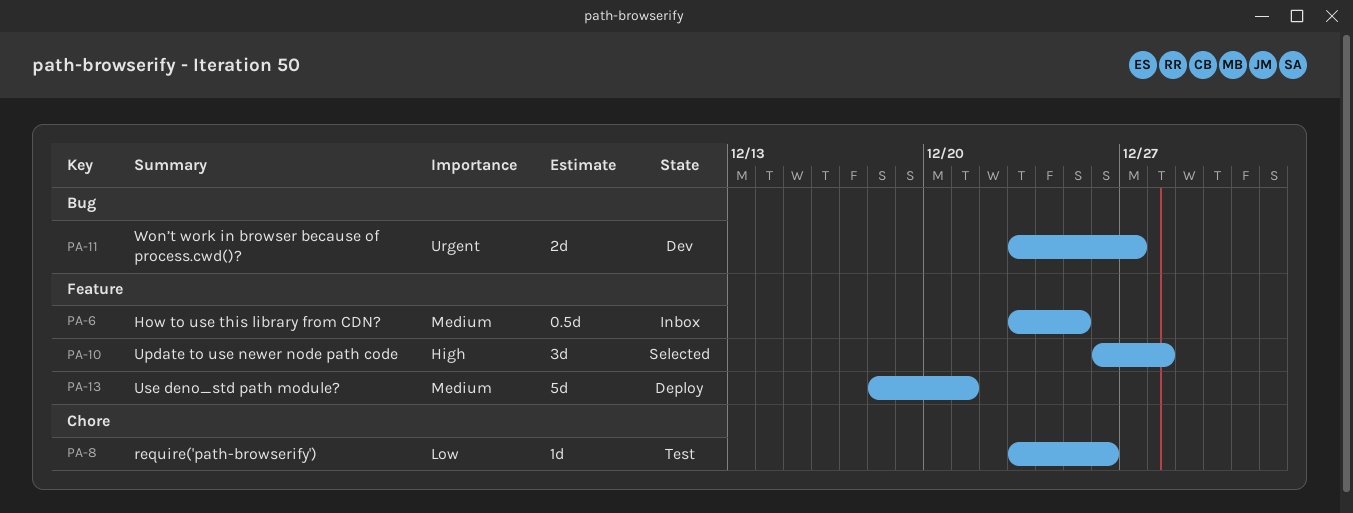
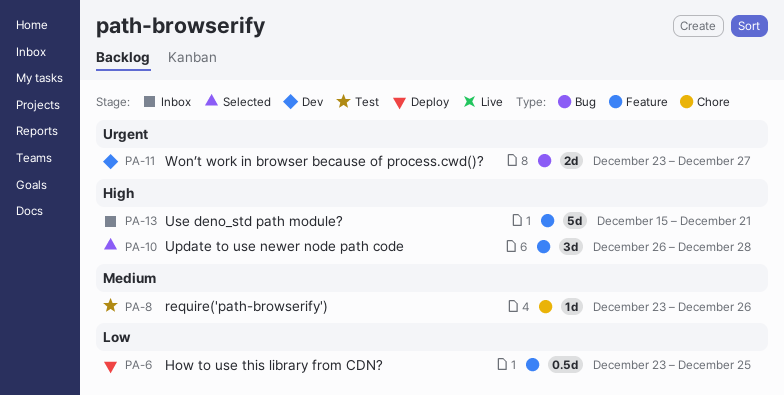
PA-6, status: Inbox -> Deploy
PA-6, priority: Medium -> Low
PA-8, priority: Low -> Medium
PA-13, status: Deploy -> Inbox
PA-13, priority: Medium -> High
PA-13, start: Dec 18 -> Dec 15

